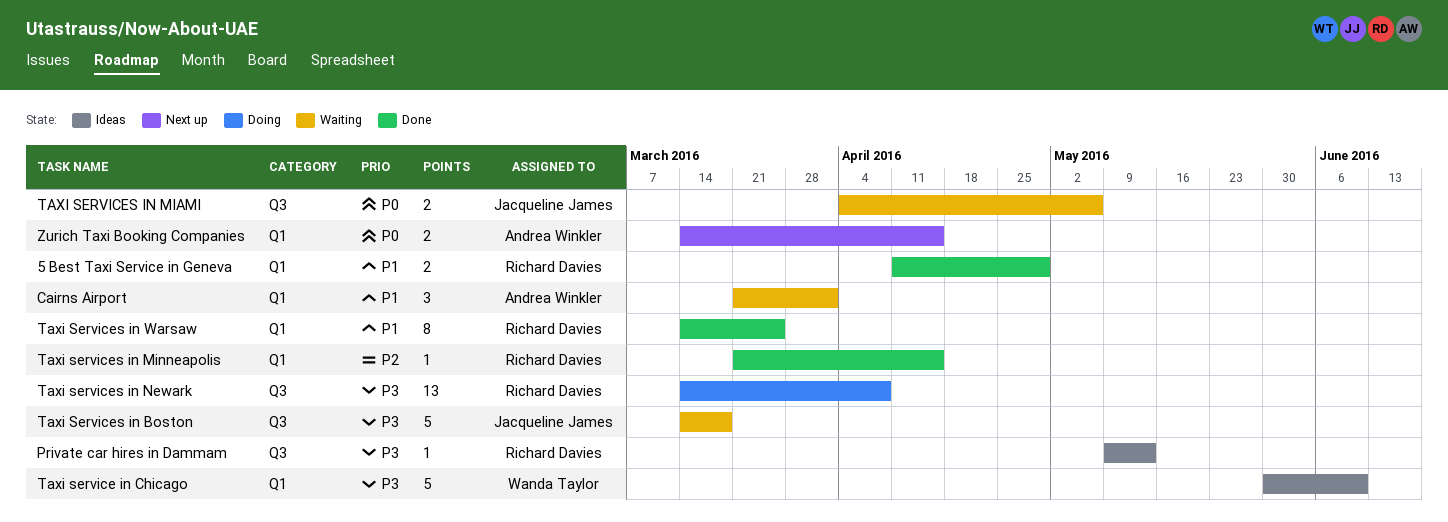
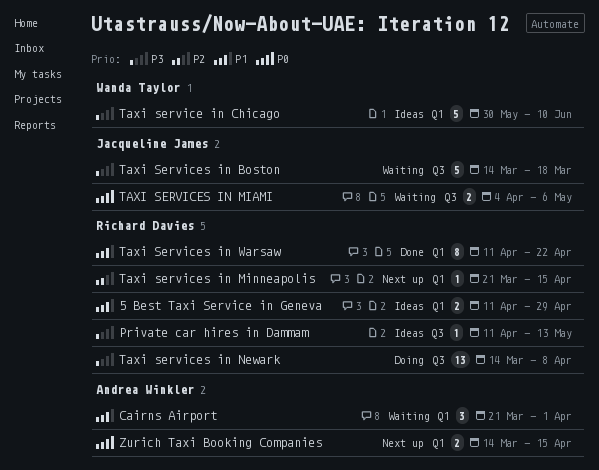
5 Best Taxi Service in Geneva, status: Done -> Ideas
Private car hires in Dammam, start: May 9 -> Apr 11
Taxi services in Minneapolis, status: Done -> Next up
Taxi Services in Warsaw, start: Mar 14 -> Apr 11
Taxi Services in Warsaw, due: Mar 25 -> Apr 22

